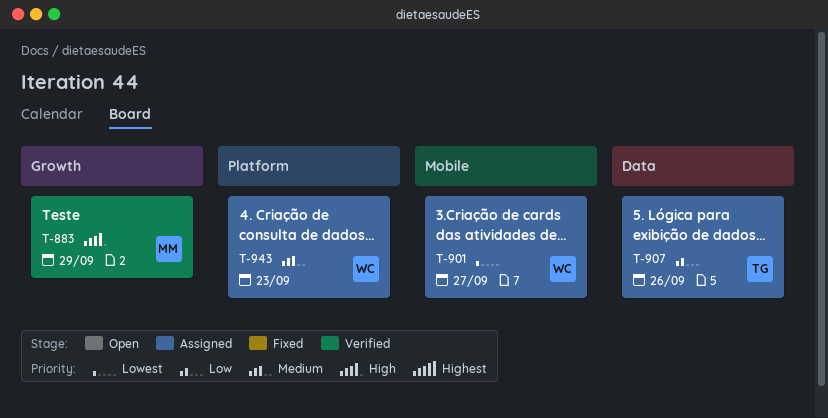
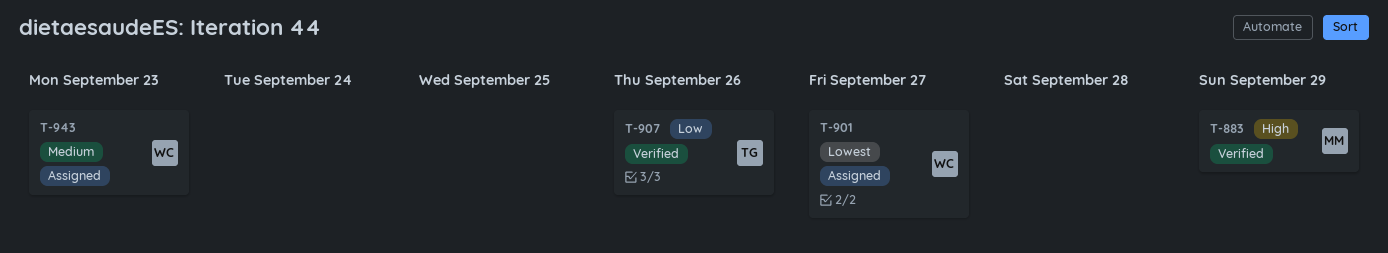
T-907, status: Assigned -> Verified

